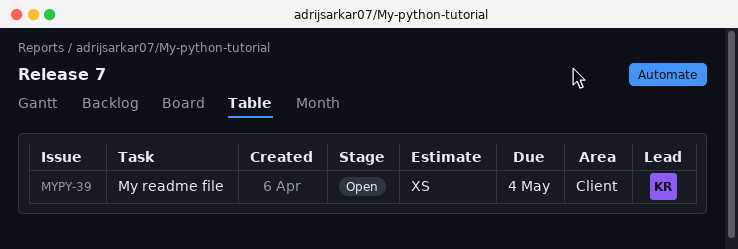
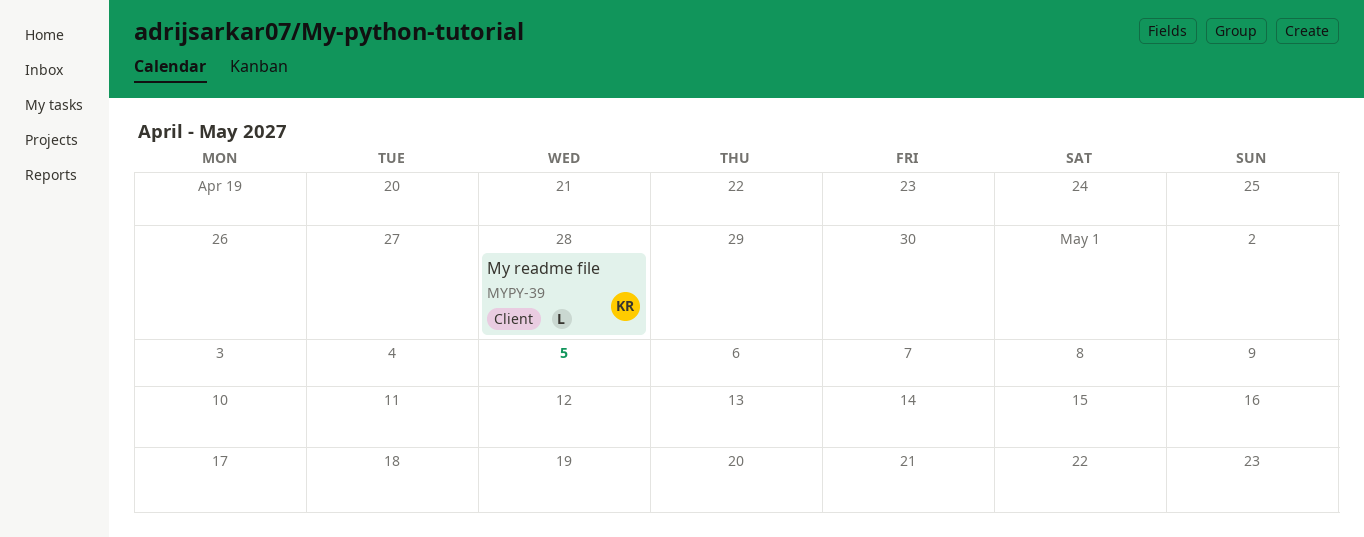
MYPY-39, estimate: XS -> L
MYPY-39, due: May 4 -> Apr 28

